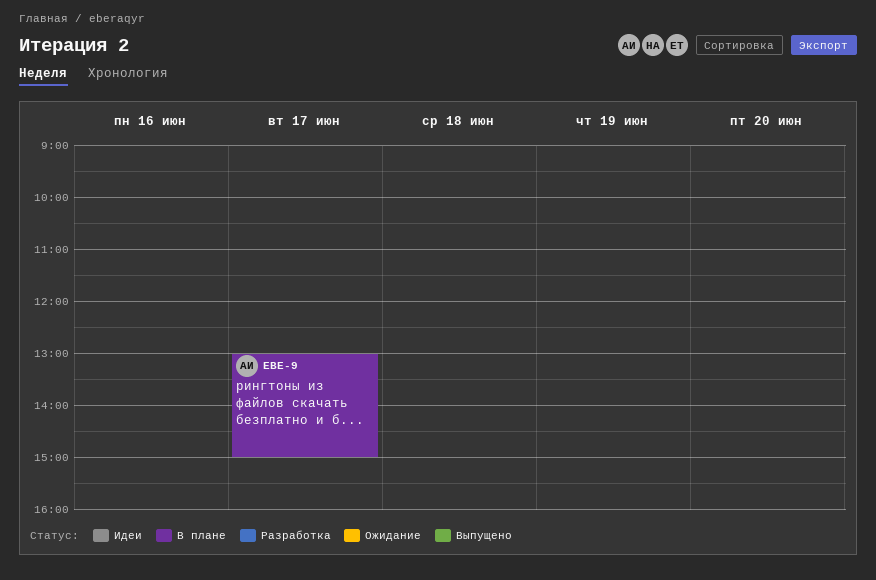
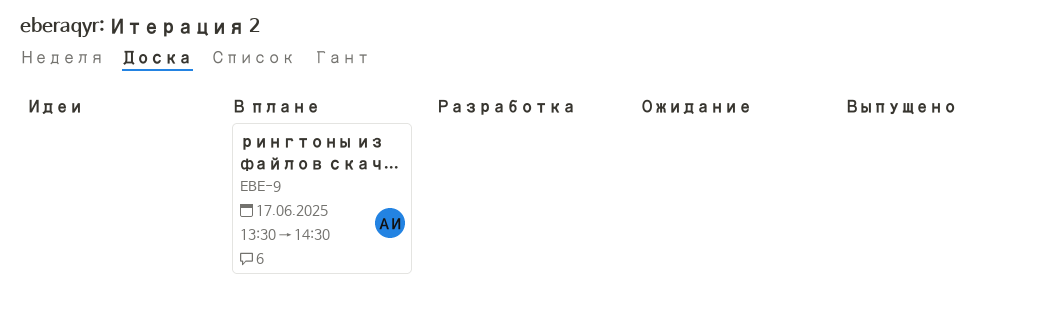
EBE-9, begins: 13:00 -> 13:30
EBE-9, ends: 15:00 -> 14:30

